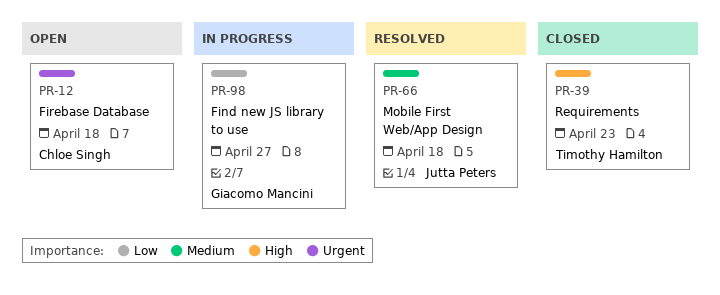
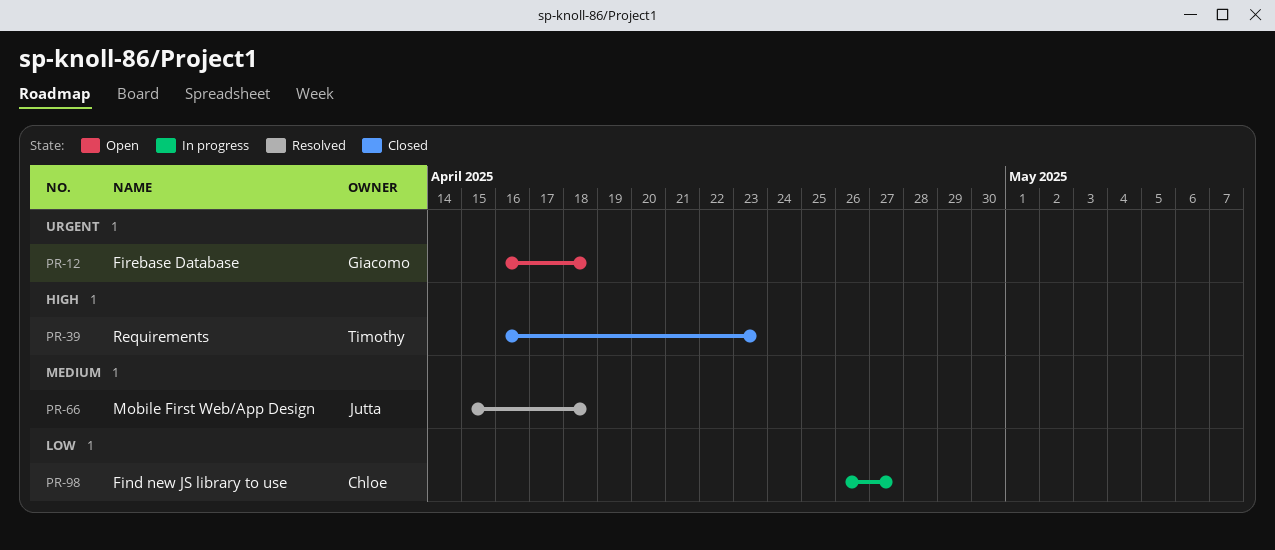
PR-12, owner: Chloe Singh -> Giacomo Mancini
PR-98, owner: Giacomo Mancini -> Chloe Singh

